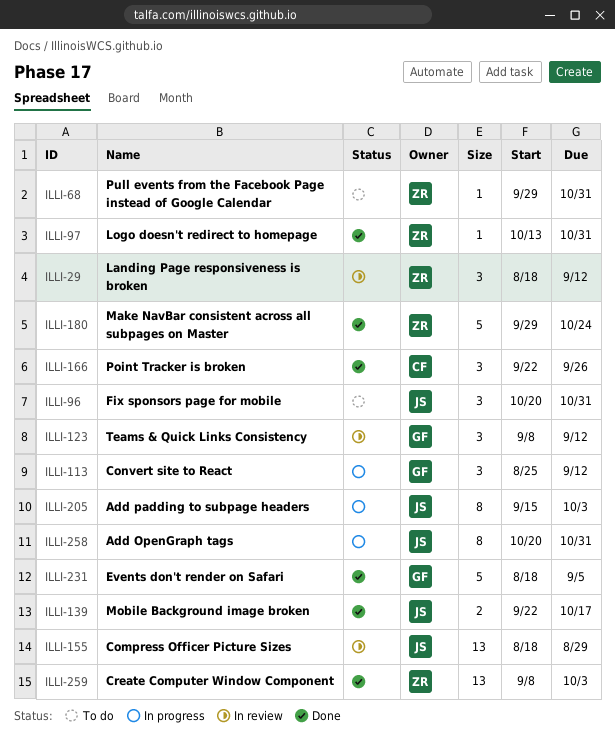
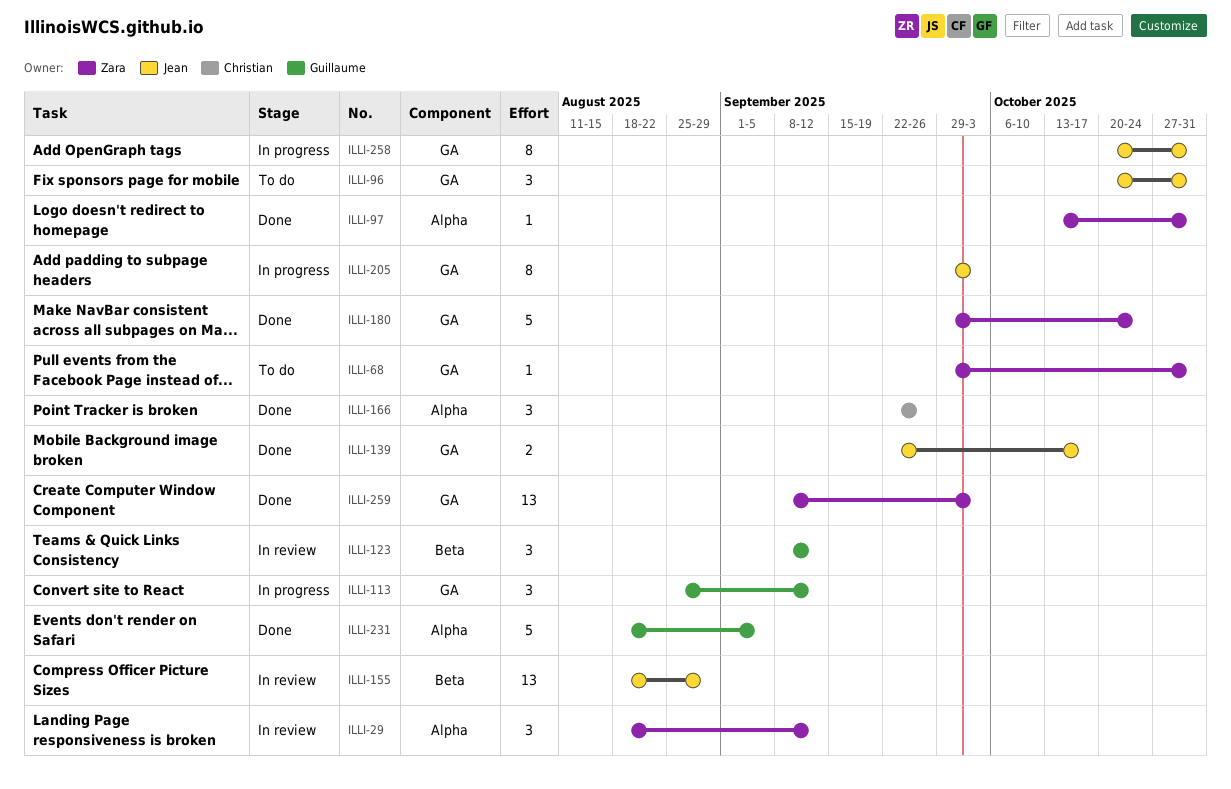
ILLI-205, start: Sep 15 -> Sep 29

